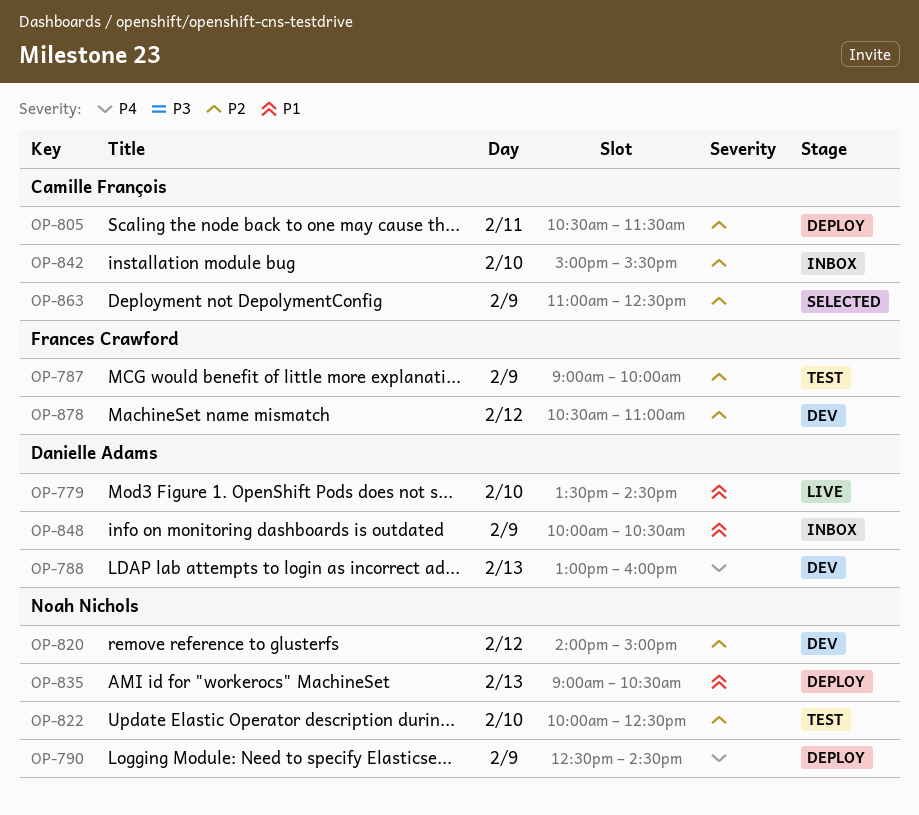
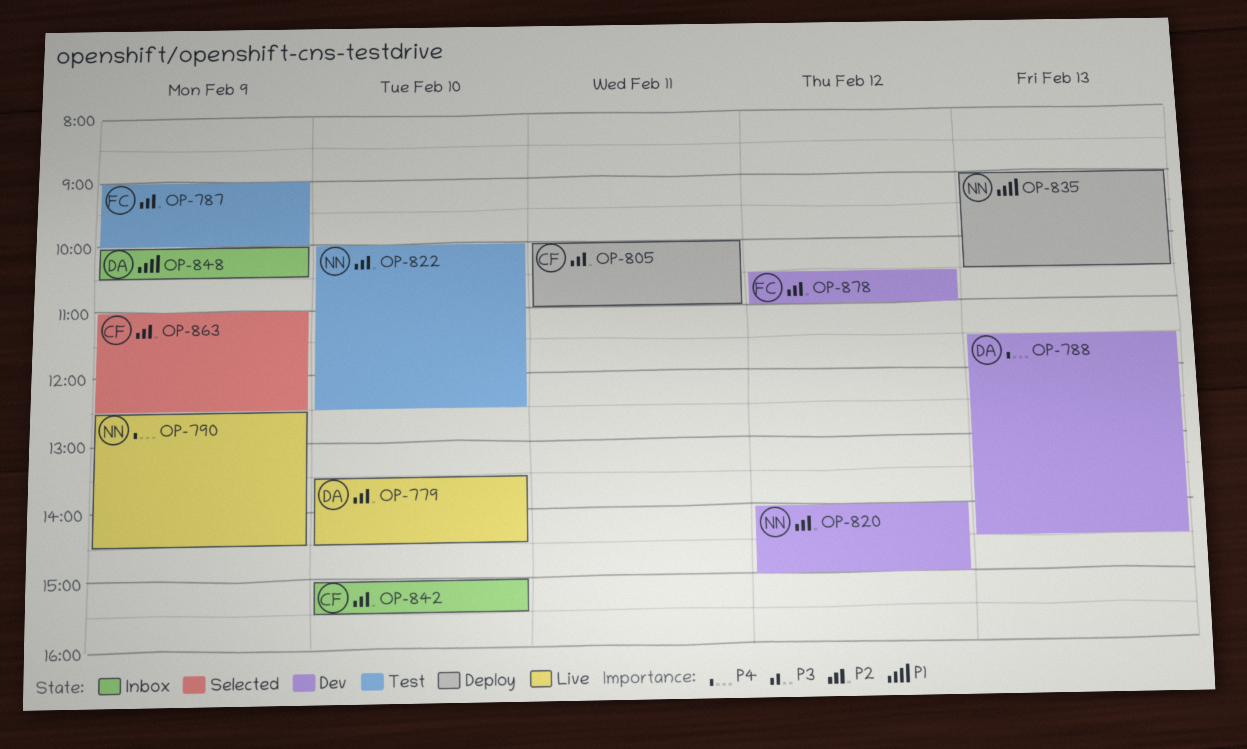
OP-779, priority: P1 -> P2
OP-788, begins: 13:00 -> 11:30
OP-788, ends: 16:00 -> 14:30
OP-790, status: Deploy -> Live
OP-805, begins: 10:30 -> 10:00
OP-805, ends: 11:30 -> 11:00

